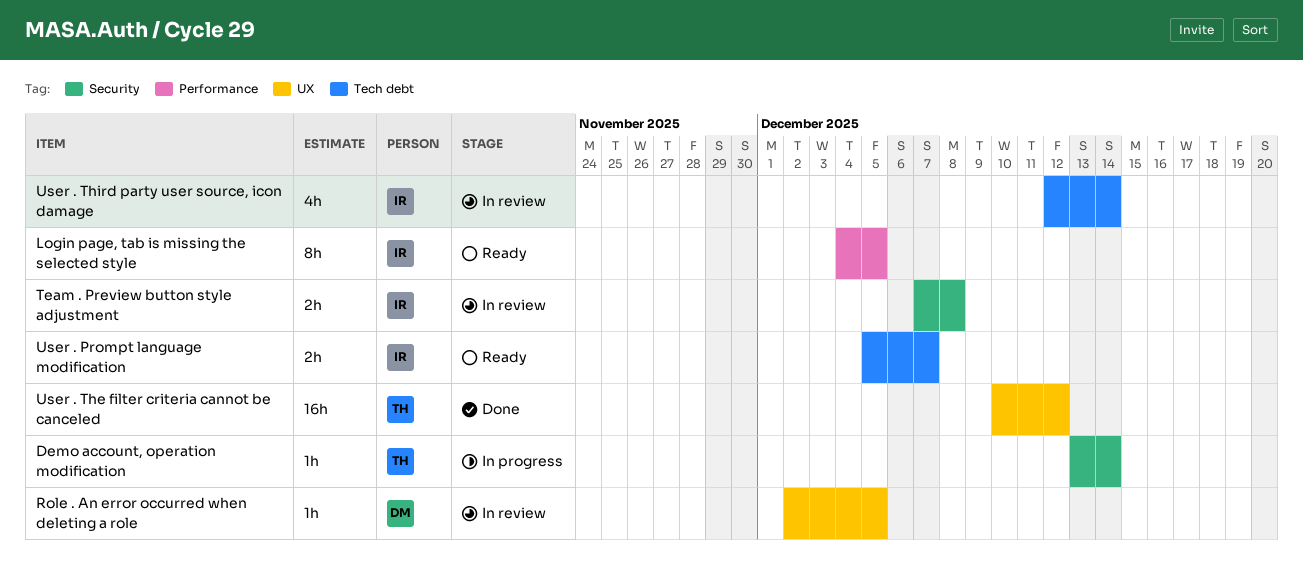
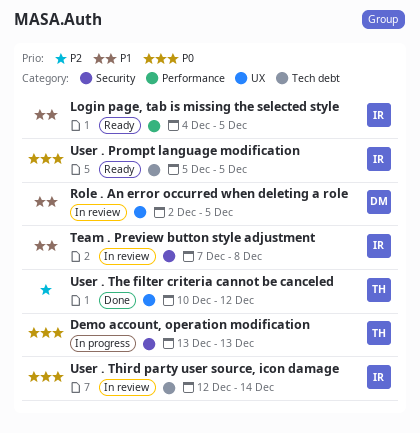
Demo account, operation modification, due: Dec 14 -> Dec 13
User . Prompt language modification, due: Dec 7 -> Dec 5

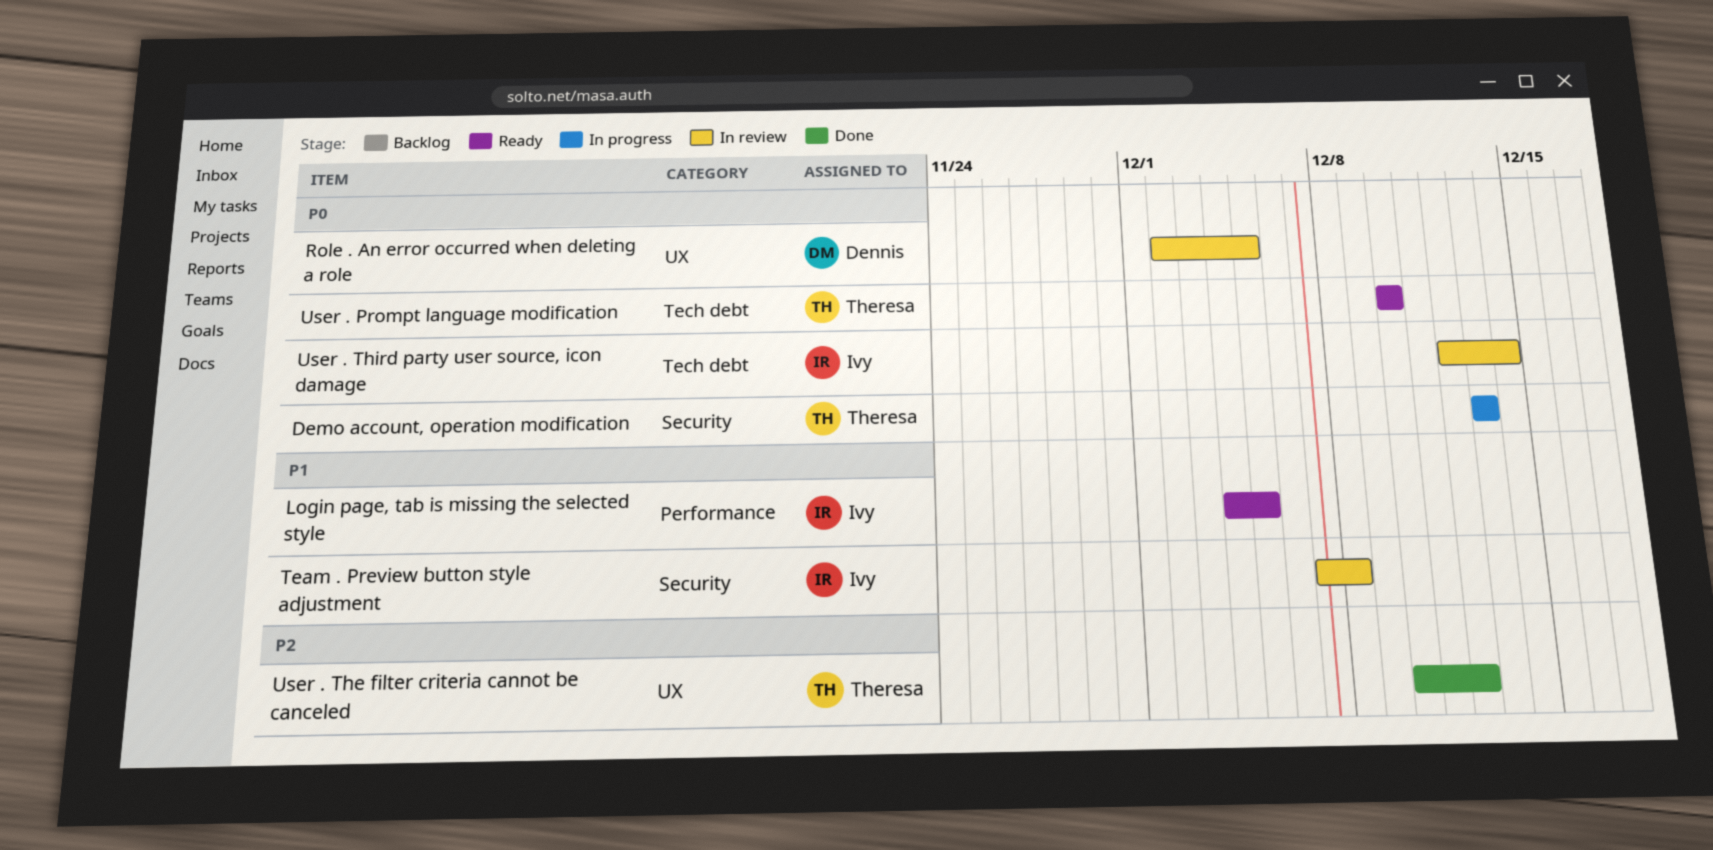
Role . An error occurred when deleting a role, priority: P1 -> P0
User . Prompt language modification, owner: Ivy -> Theresa
User . Prompt language modification, start: Dec 5 -> Dec 10
User . Prompt language modification, due: Dec 5 -> Dec 10

